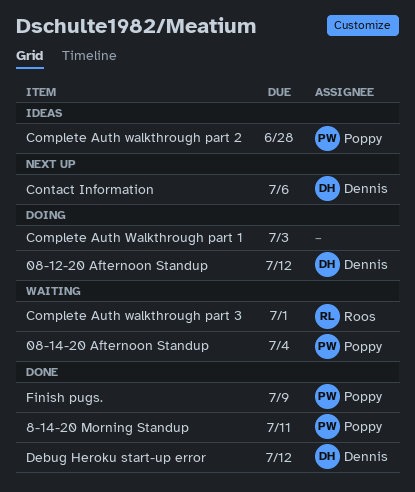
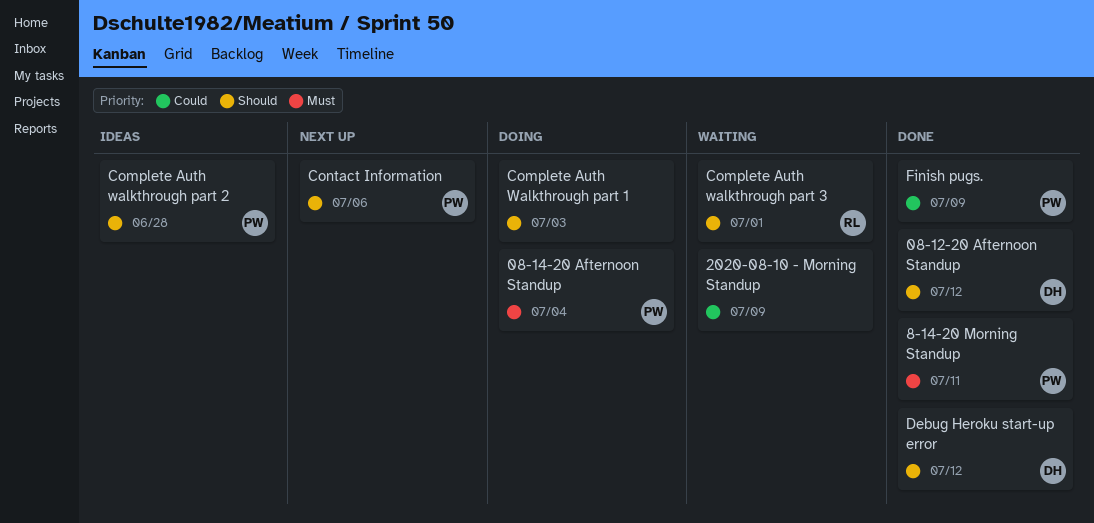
08-12-20 Afternoon Standup, status: Doing -> Done
08-14-20 Afternoon Standup, status: Waiting -> Doing
2020-08-10 - Morning Standup: none -> present
Contact Information, owner: Dennis -> Poppy

